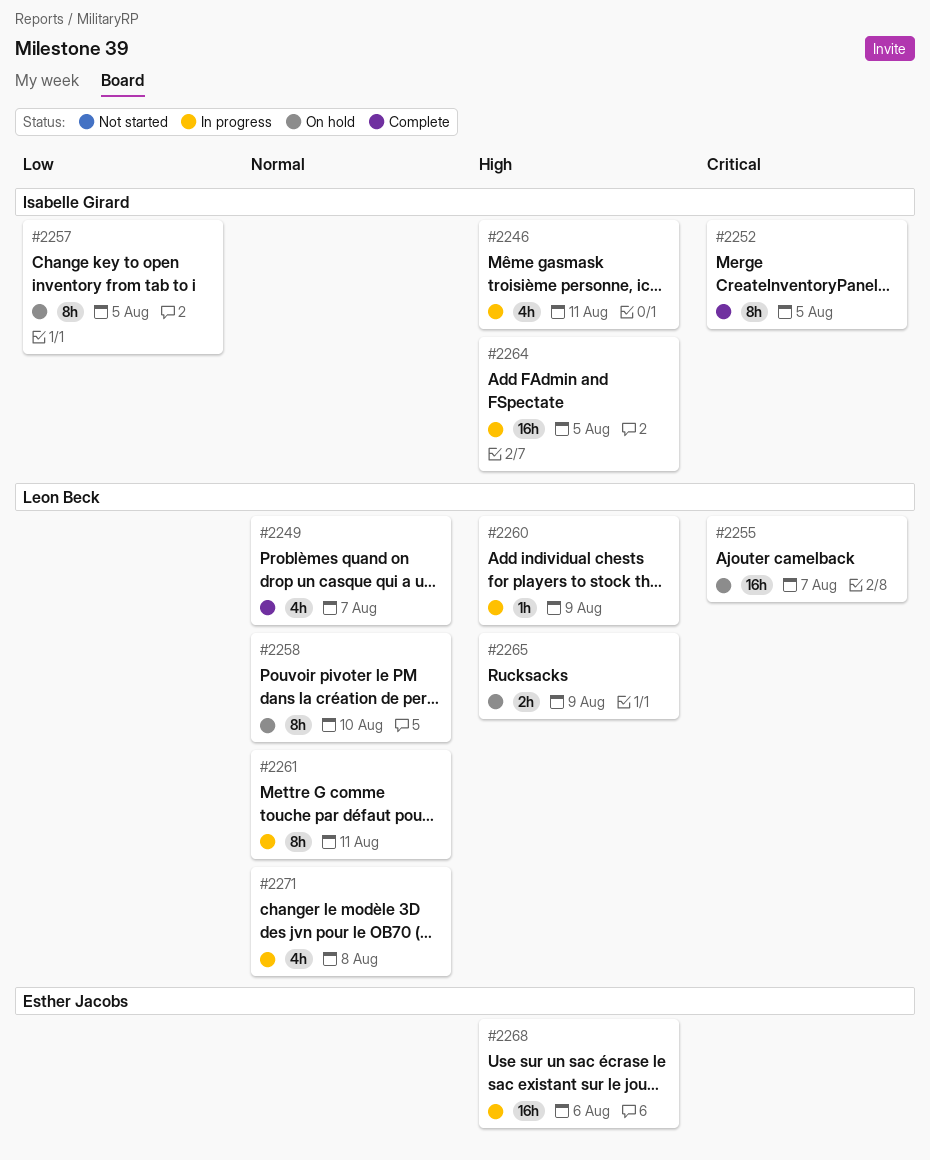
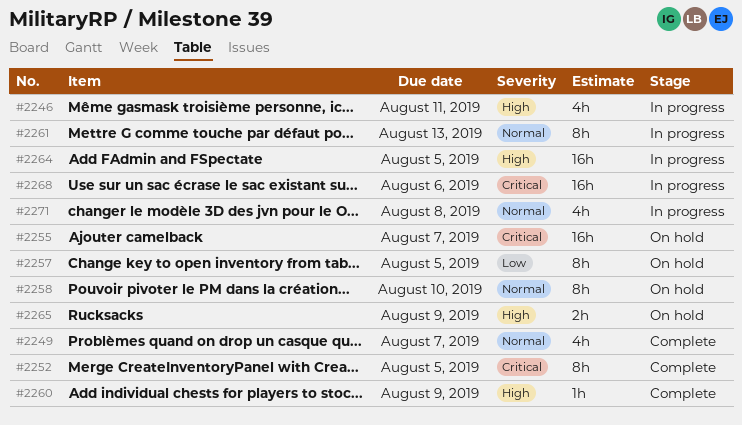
#2260, status: In progress -> Complete
#2261, due: Aug 11 -> Aug 13
#2268, priority: High -> Critical

